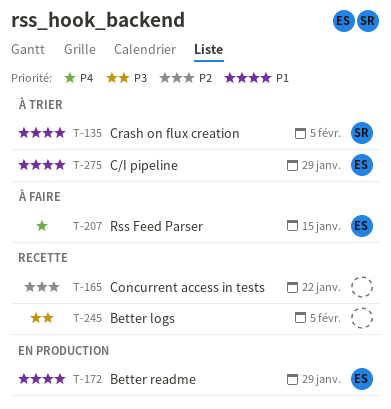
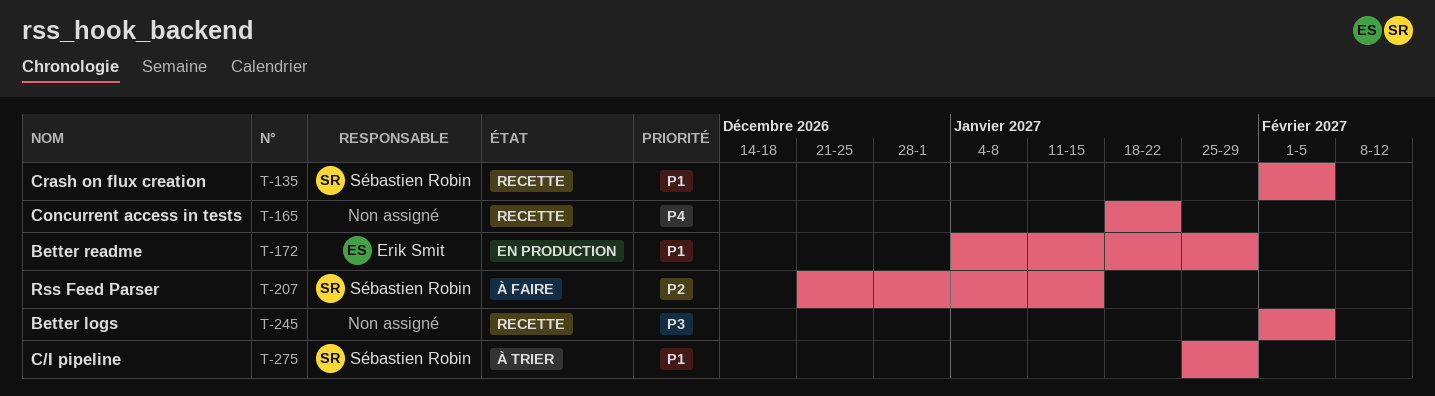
T-135, status: À trier -> Recette
T-165, priority: P2 -> P4
T-207, owner: Erik Smit -> Sébastien Robin
T-207, priority: P4 -> P2
T-275, owner: Erik Smit -> Sébastien Robin

